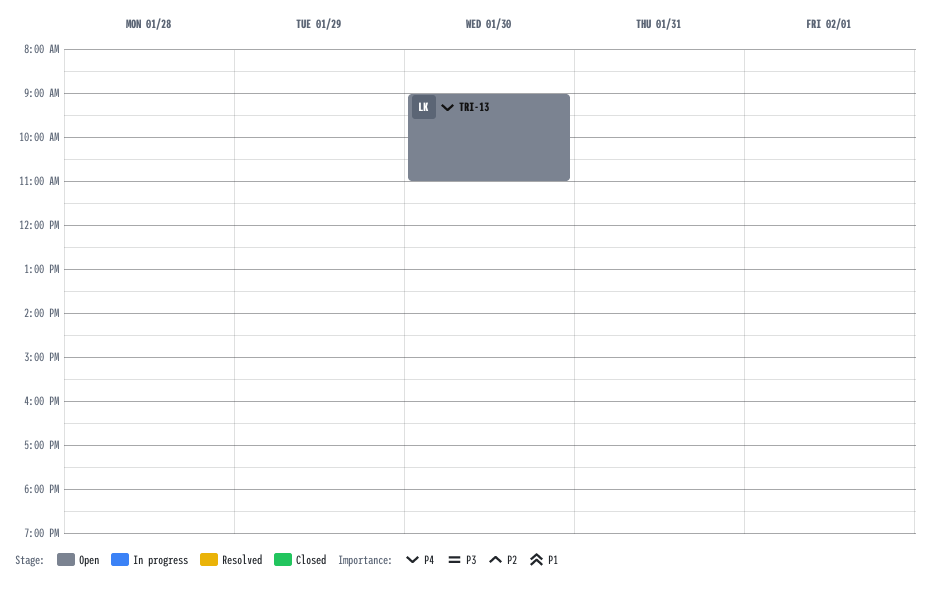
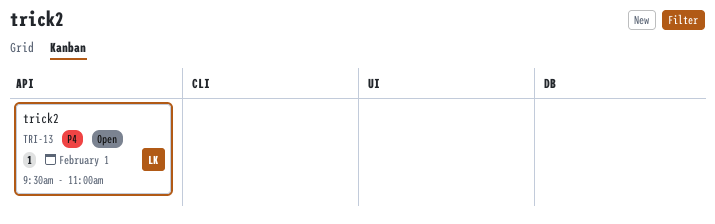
TRI-13, day: Jan 30 -> Feb 1
TRI-13, begins: 09:00 -> 09:30

